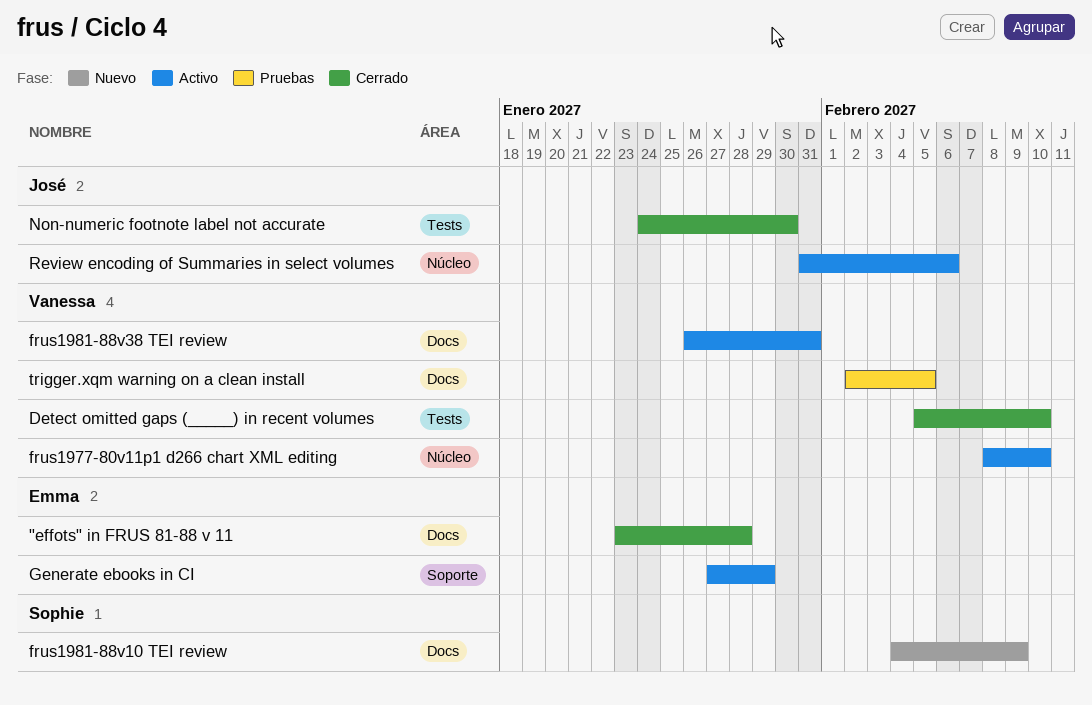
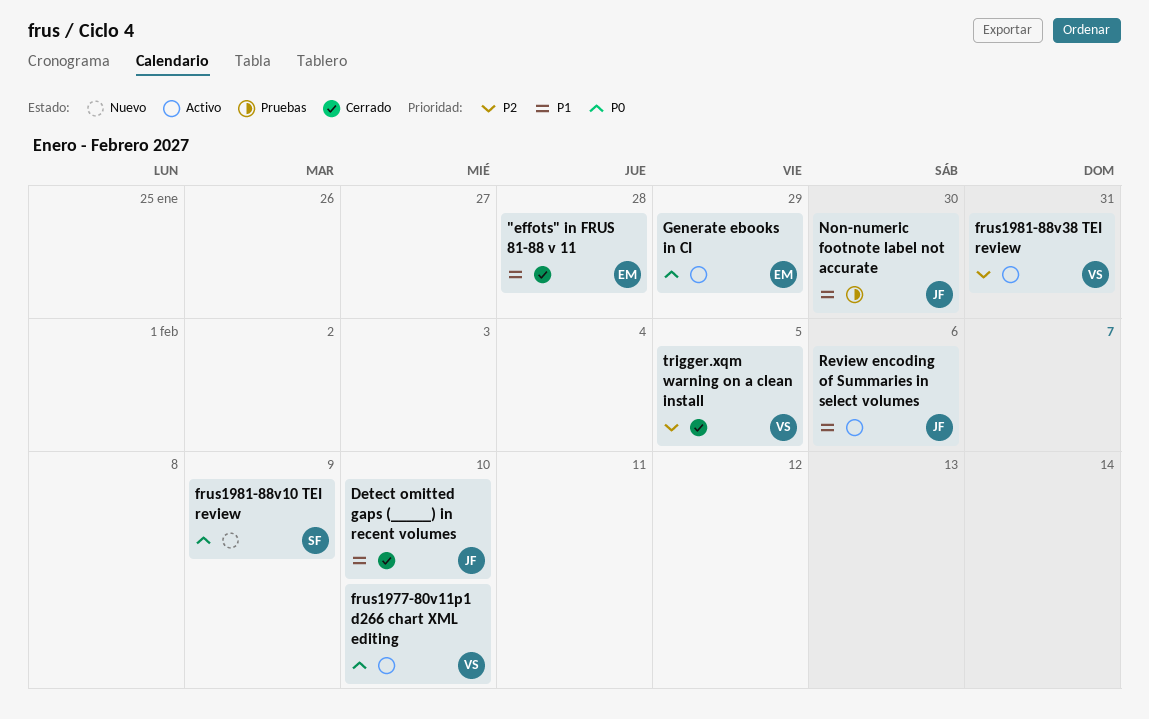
Detect omitted gaps (_____) in recent volumes, owner: Vanessa -> José
Non-numeric footnote label not accurate, status: Cerrado -> Pruebas
trigger.xqm warning on a clean install, status: Pruebas -> Cerrado

